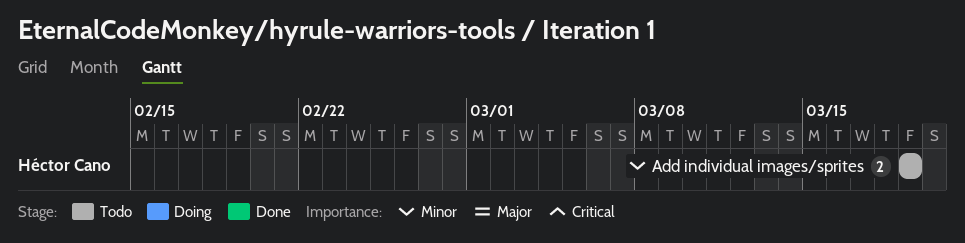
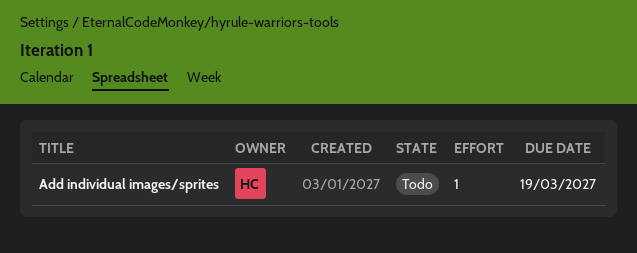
Add individual images/sprites, estimate: 2 -> 1

